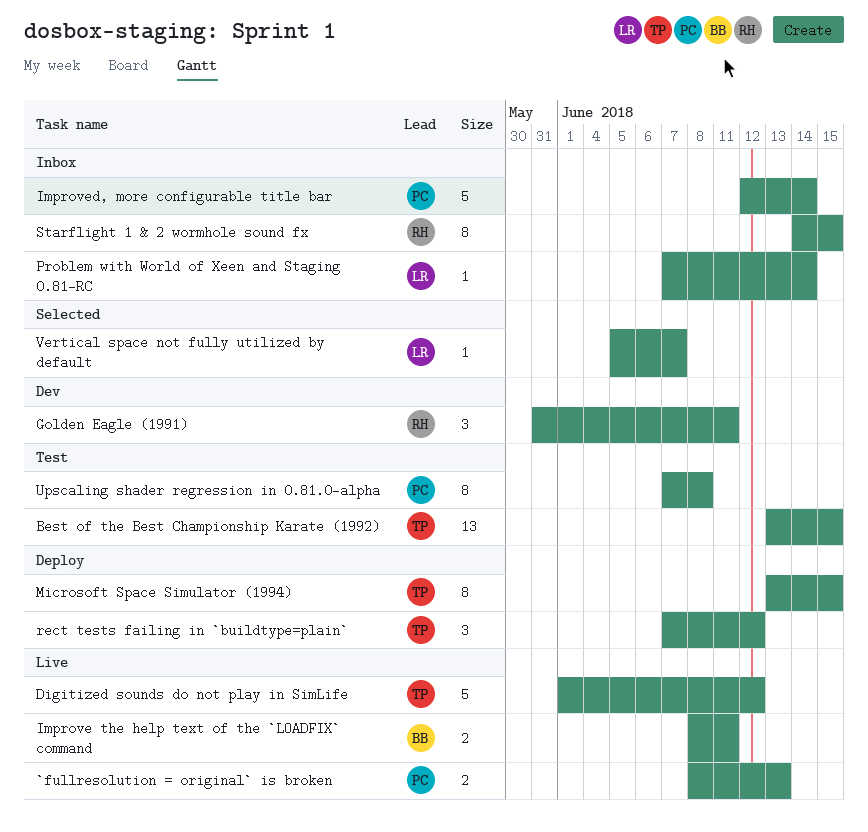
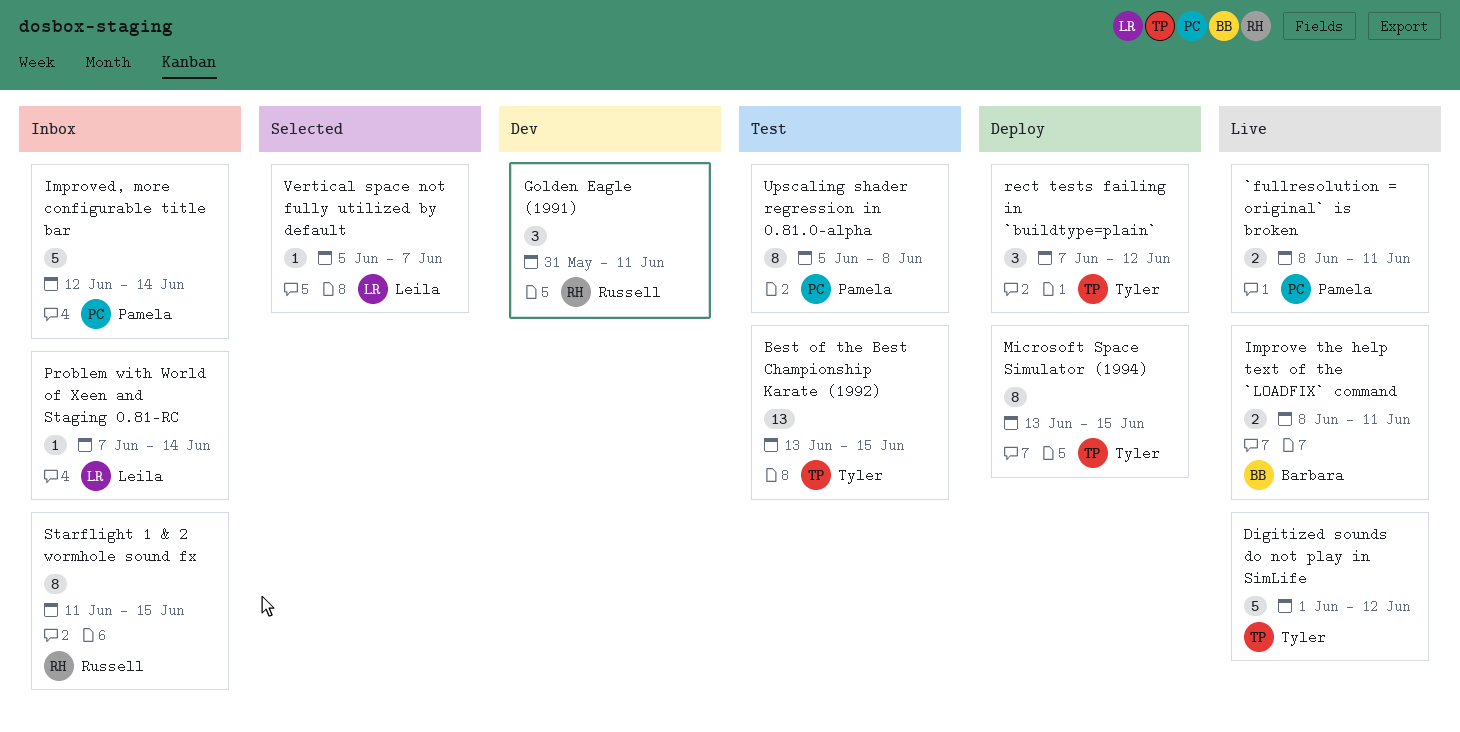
`fullresolution = original` is broken, due: Jun 13 -> Jun 11
Starflight 1 & 2 wormhole sound fx, start: Jun 14 -> Jun 11
Upscaling shader regression in 0.81.0-alpha, start: Jun 7 -> Jun 5

